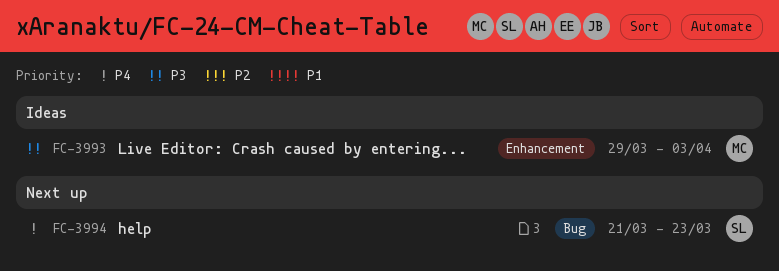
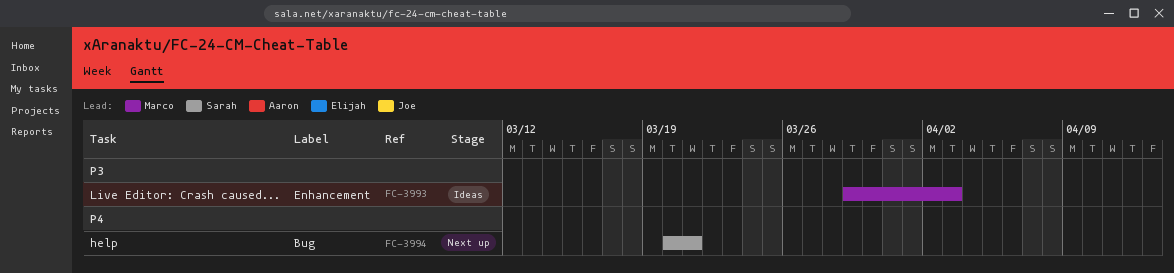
FC-3994, start: Mar 21 -> Mar 20
FC-3994, due: Mar 23 -> Mar 21

